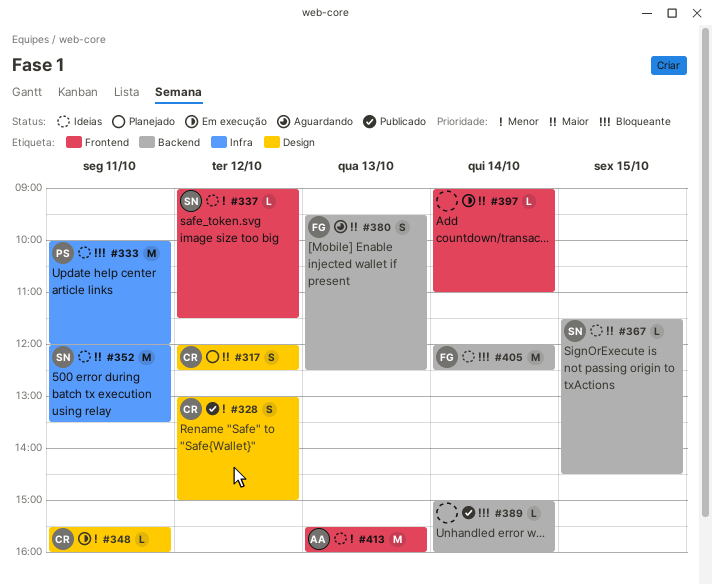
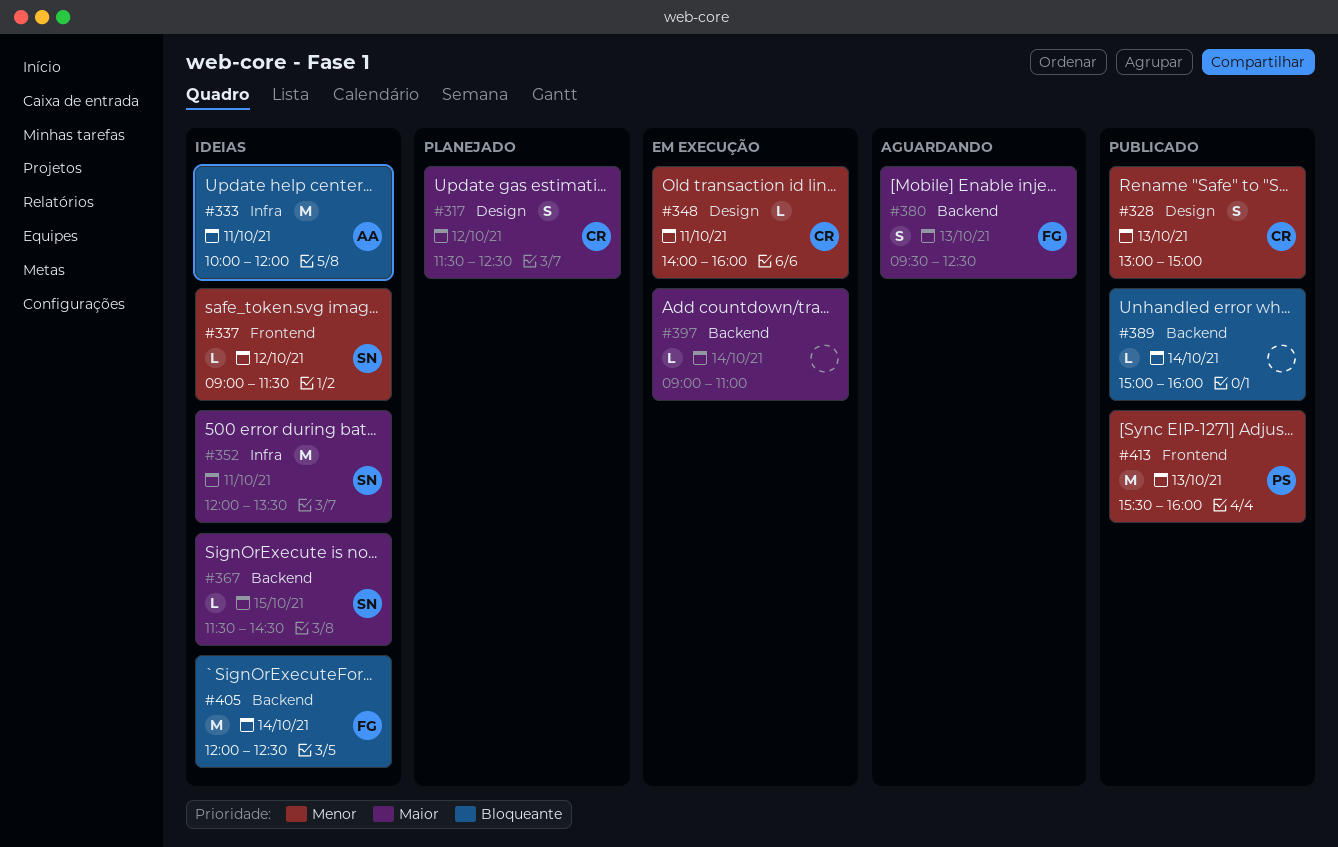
#317, begins: 12:00 -> 11:30
#328, day: Oct 12 -> Oct 13
#333, owner: PS -> AA
#348, begins: 15:30 -> 14:00
#397, label: Frontend -> Backend
#413, status: Ideias -> Publicado
#413, owner: AA -> PS

